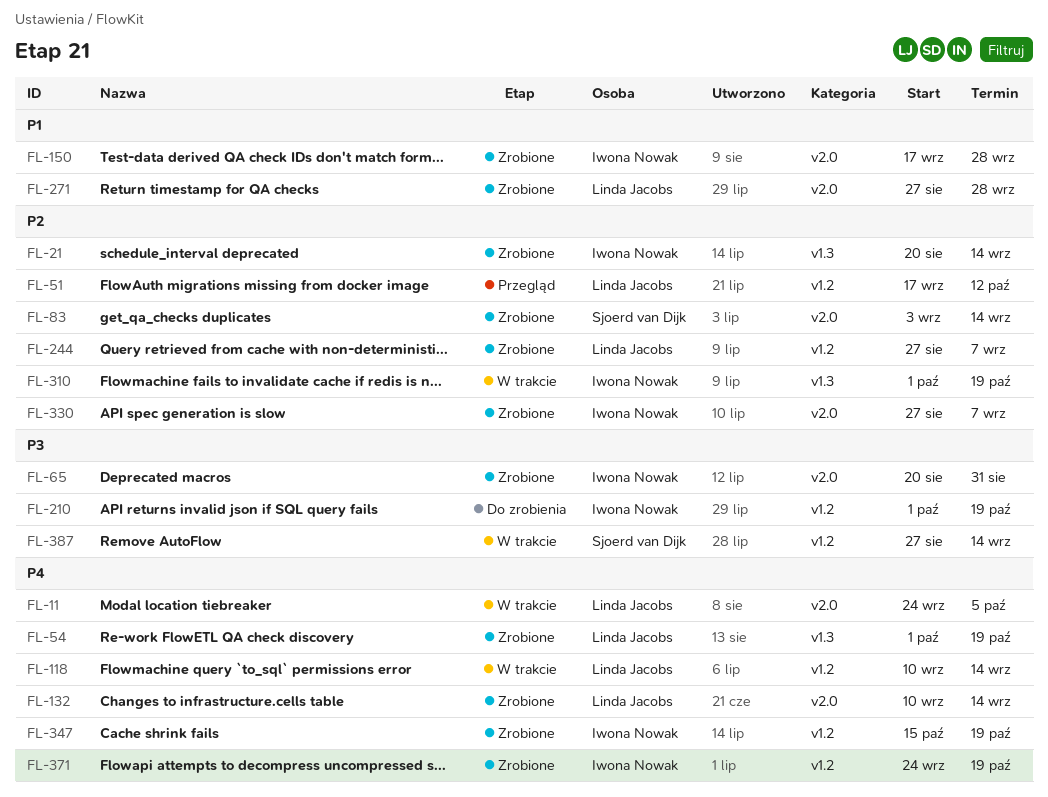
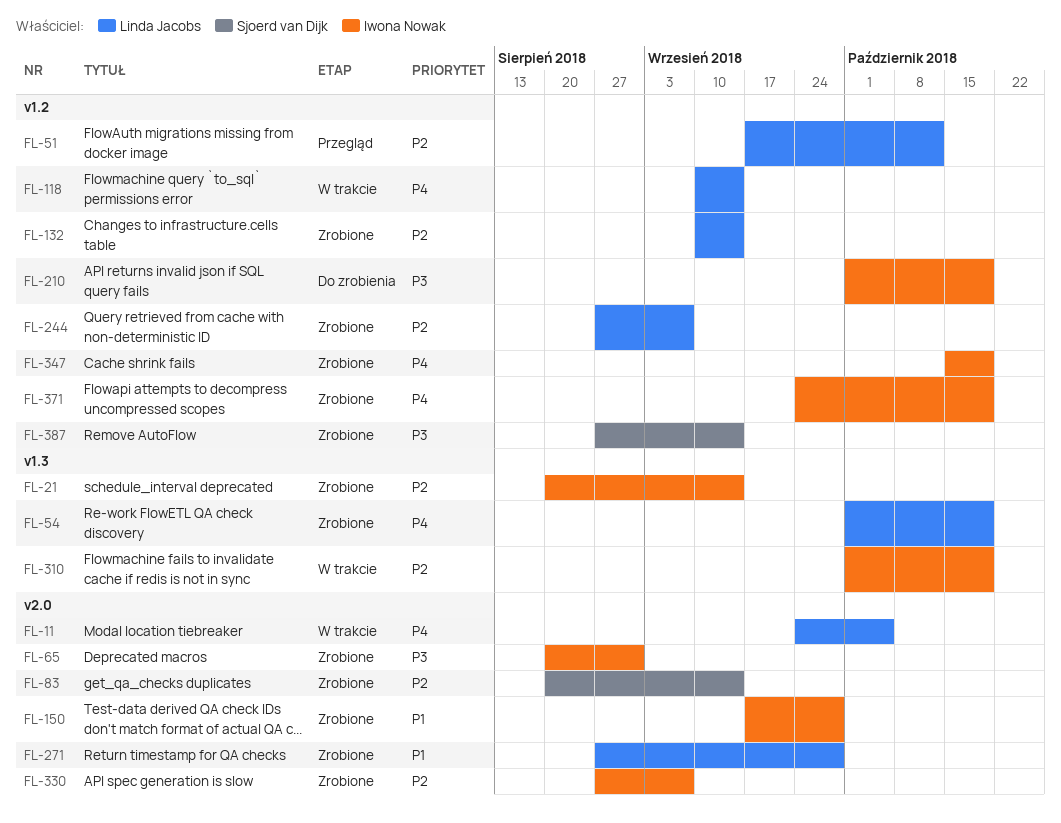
FL-83, start: Sep 3 -> Aug 20
FL-132, priority: P4 -> P2
FL-132, label: v2.0 -> v1.2
FL-387, status: W trakcie -> Zrobione

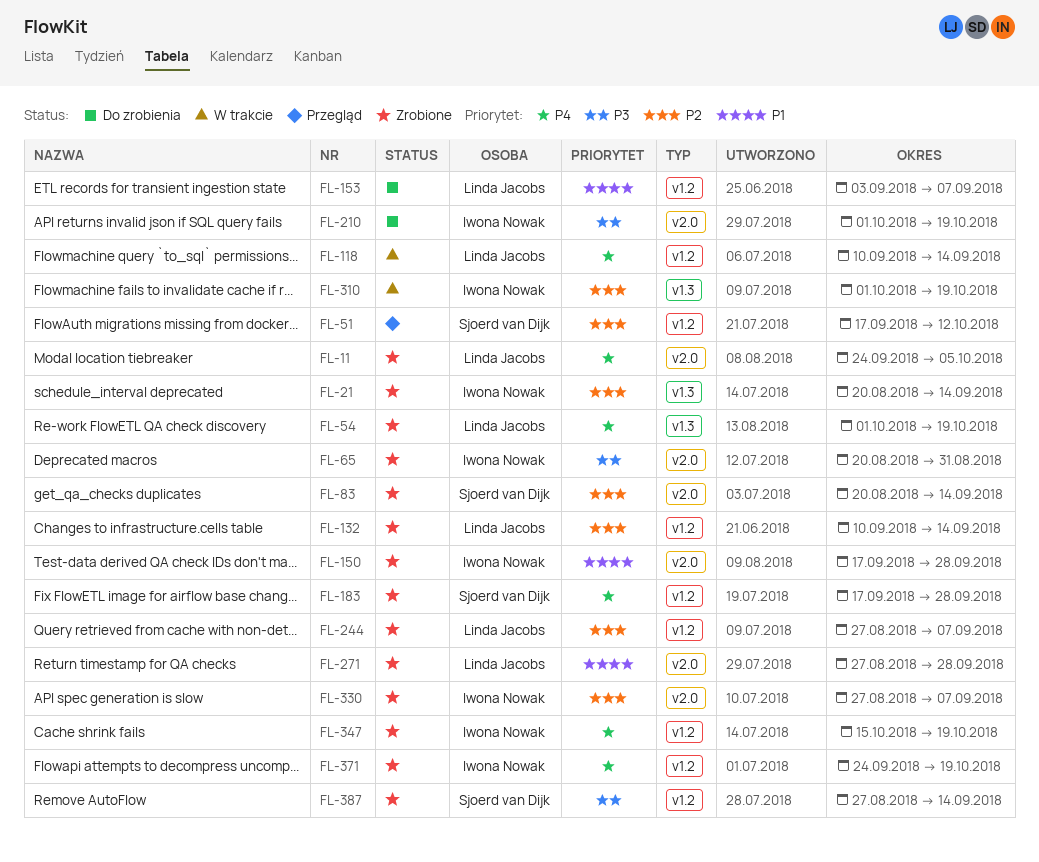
FL-11, status: W trakcie -> Zrobione
FL-51, owner: Linda Jacobs -> Sjoerd van Dijk
FL-153: none -> present
FL-183: none -> present
FL-210, label: v1.2 -> v2.0

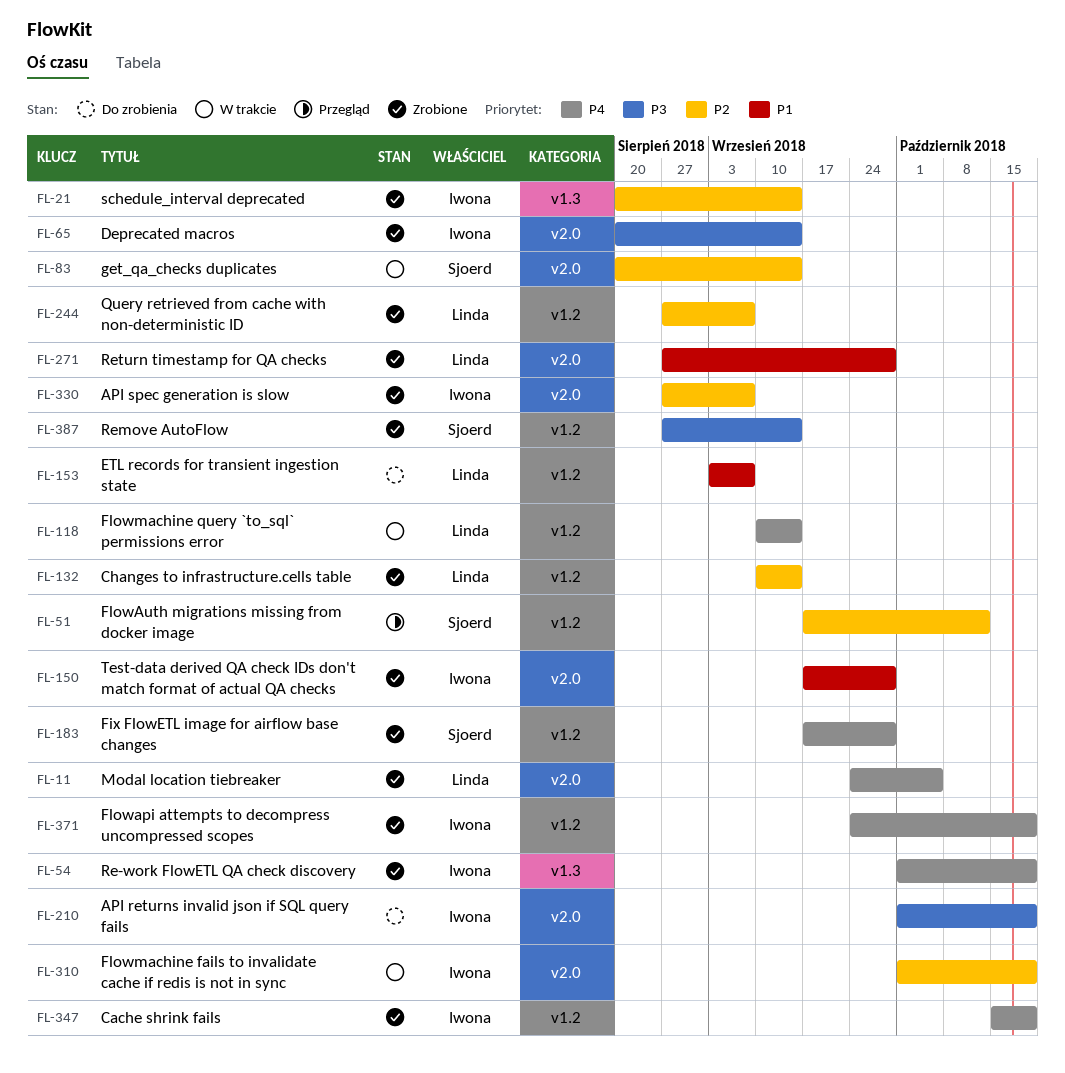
FL-54, owner: Linda Jacobs -> Iwona Nowak
FL-65, due: Aug 31 -> Sep 14
FL-83, status: Zrobione -> W trakcie
FL-310, label: v1.3 -> v2.0

